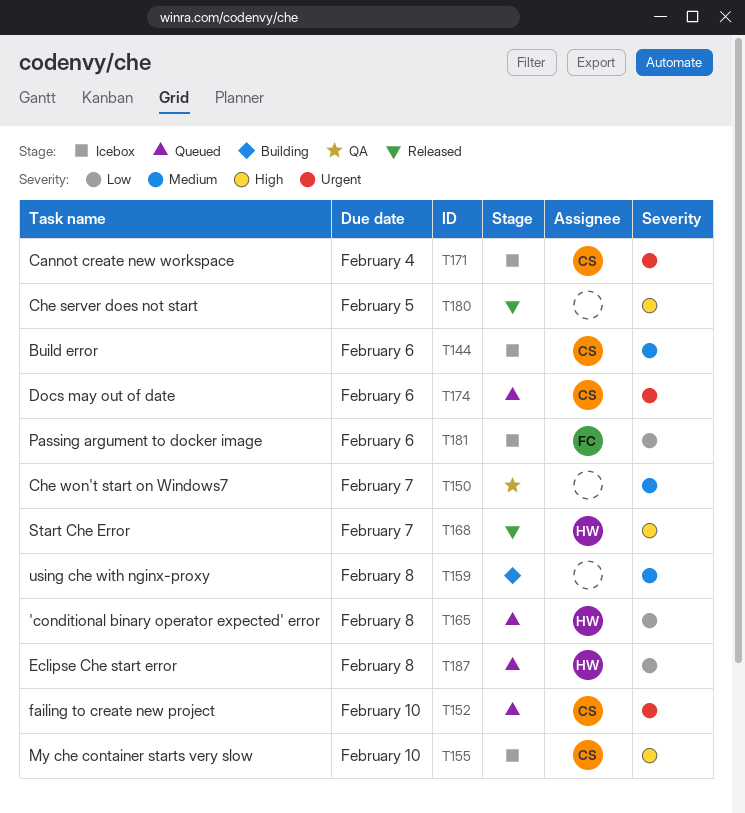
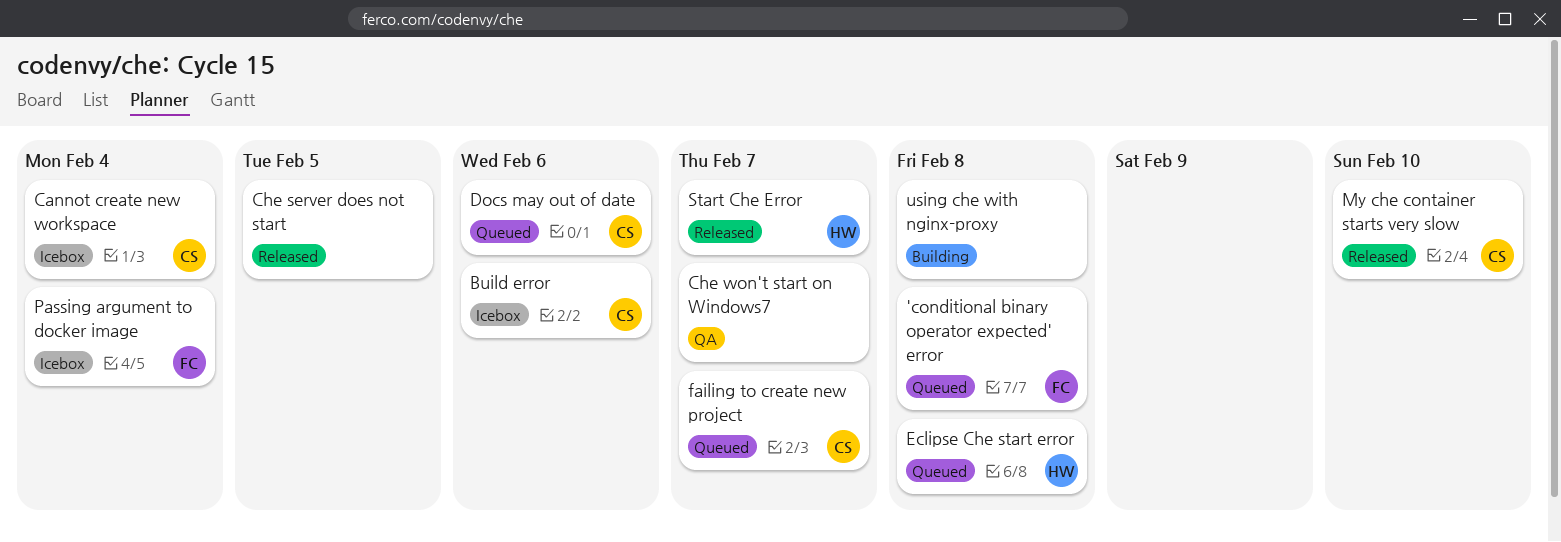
'conditional binary operator expected' error, owner: HW -> FC
failing to create new project, due: Feb 10 -> Feb 7
My che container starts very slow, status: Icebox -> Released
Passing argument to docker image, due: Feb 6 -> Feb 4

